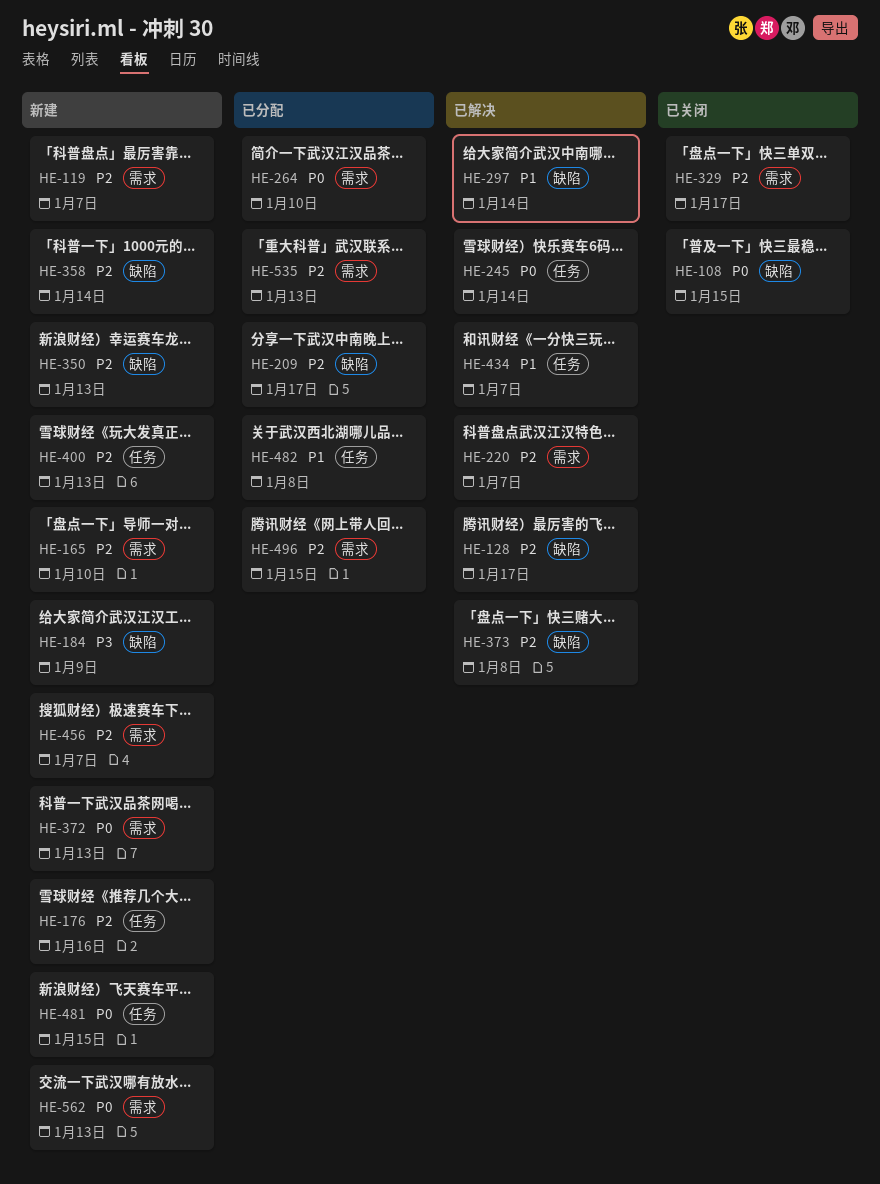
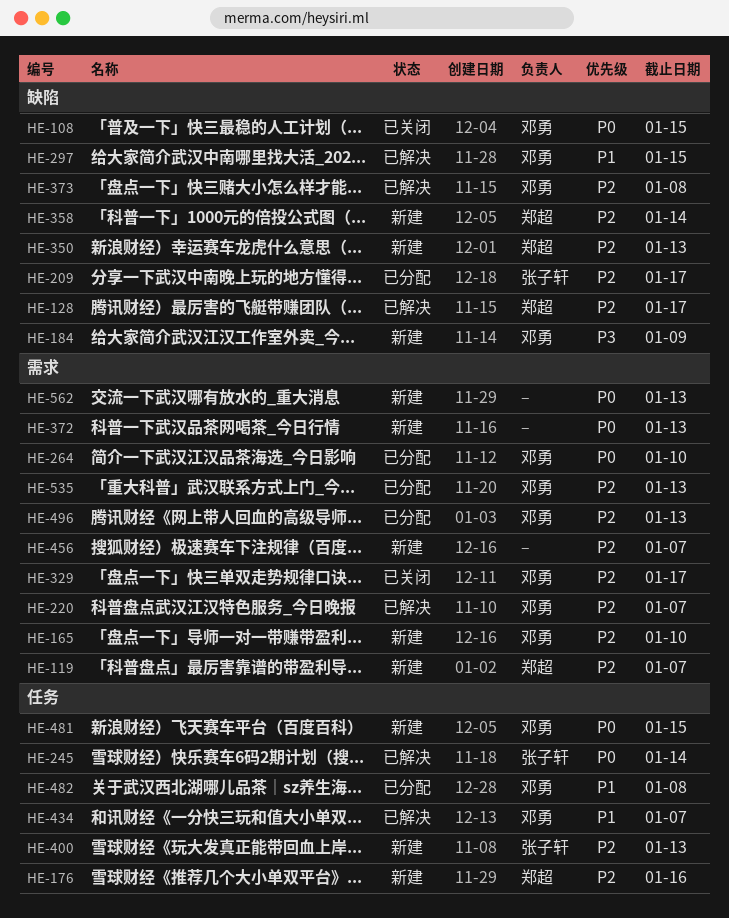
HE-297, due: Jan 14 -> Jan 15
HE-496, due: Jan 15 -> Jan 13

